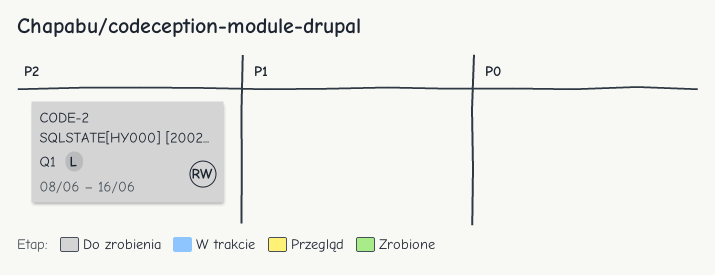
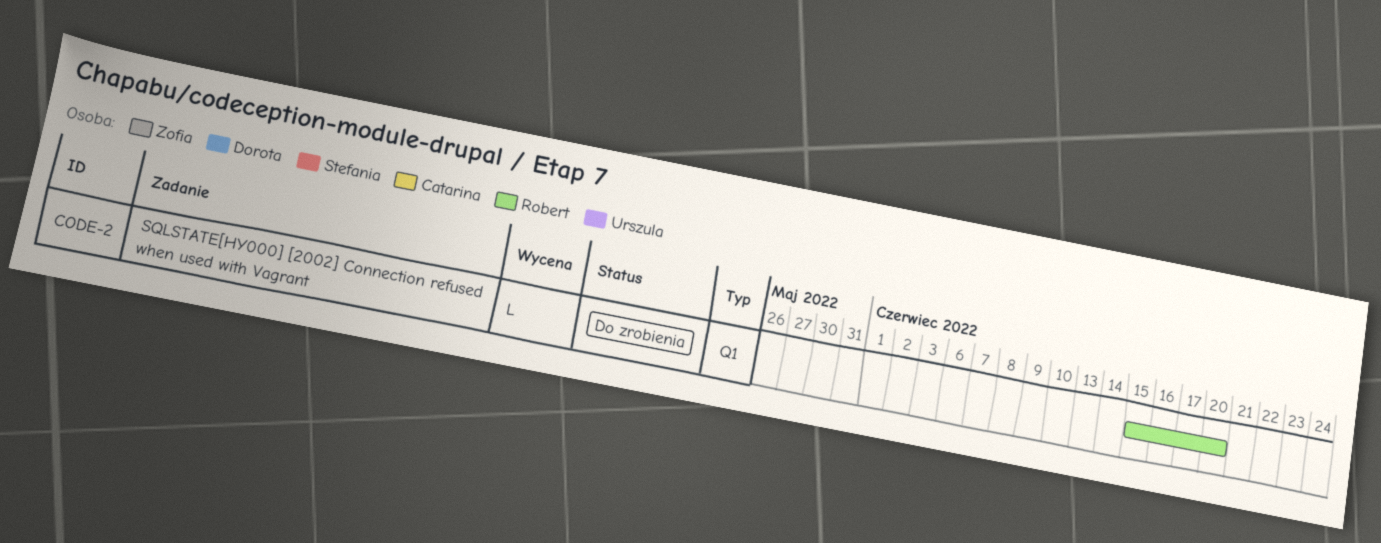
CODE-2, start: Jun 8 -> Jun 15
CODE-2, due: Jun 16 -> Jun 20

